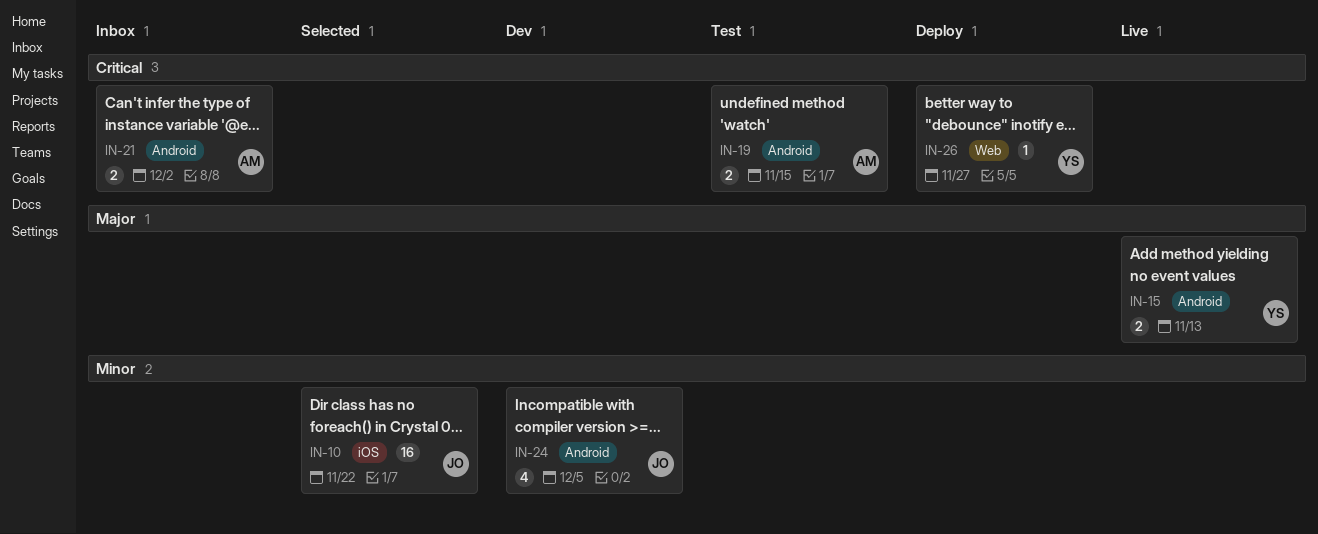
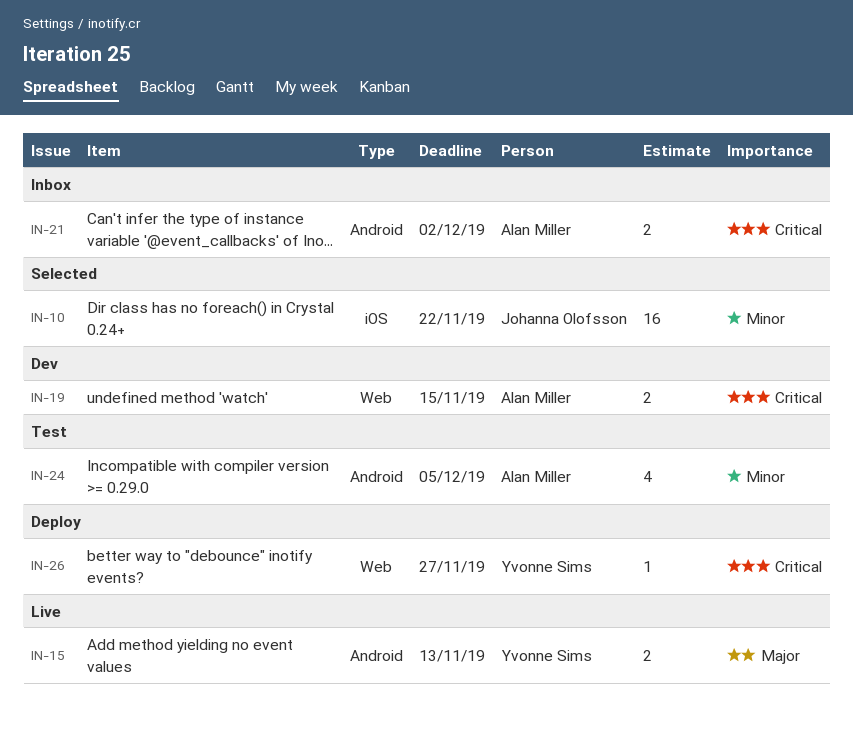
IN-19, status: Test -> Dev
IN-19, label: Android -> Web
IN-24, status: Dev -> Test
IN-24, owner: Johanna Olofsson -> Alan Miller

